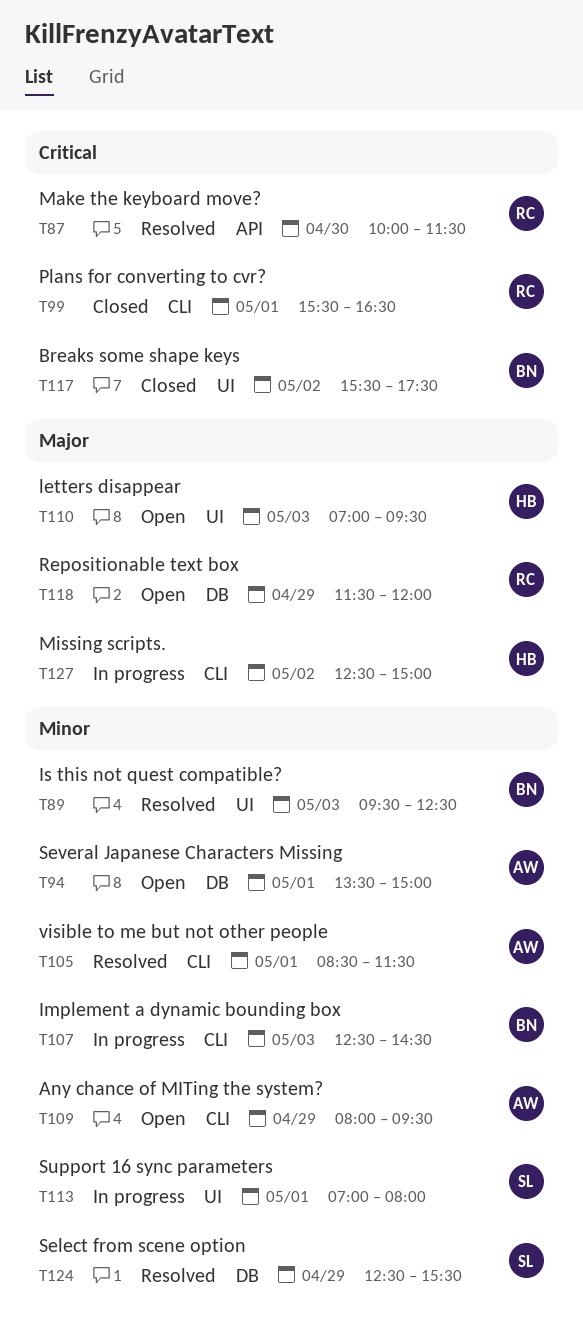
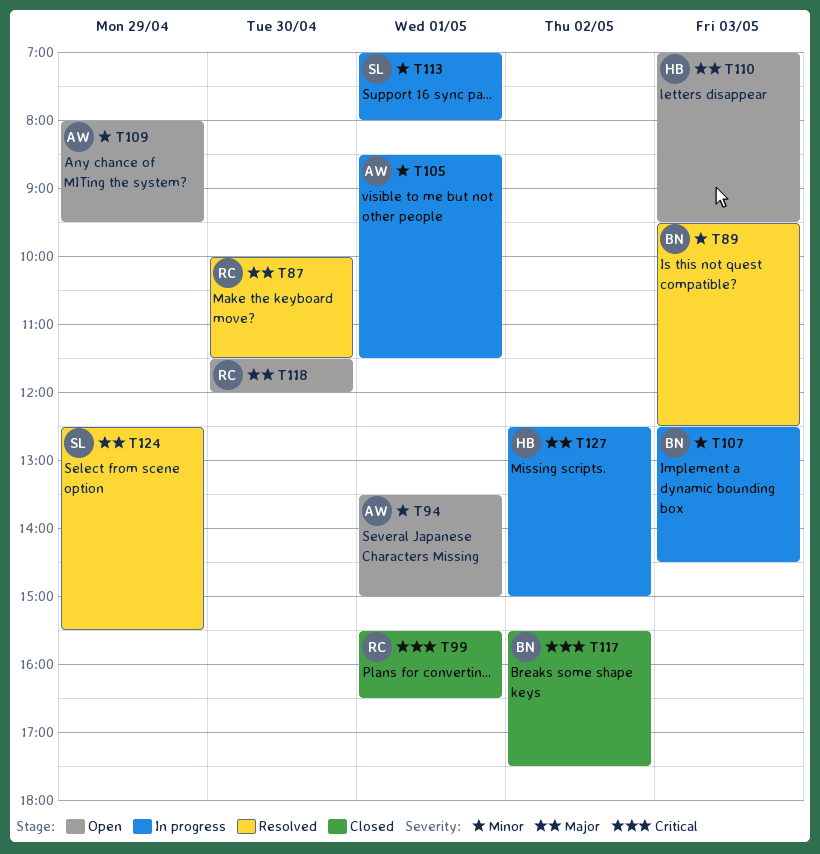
T87, priority: Critical -> Major
T105, status: Resolved -> In progress
T118, day: Apr 29 -> Apr 30
T124, priority: Minor -> Major

